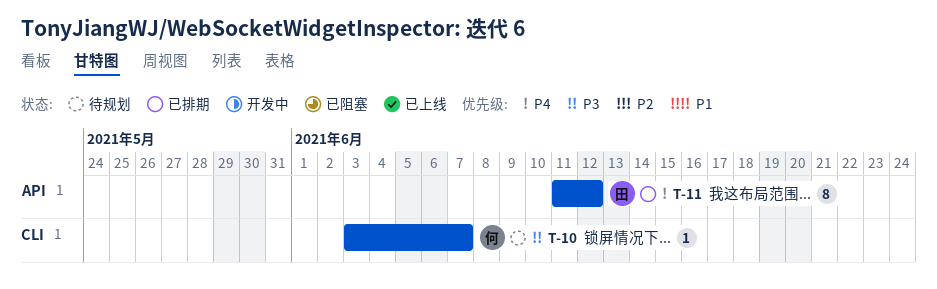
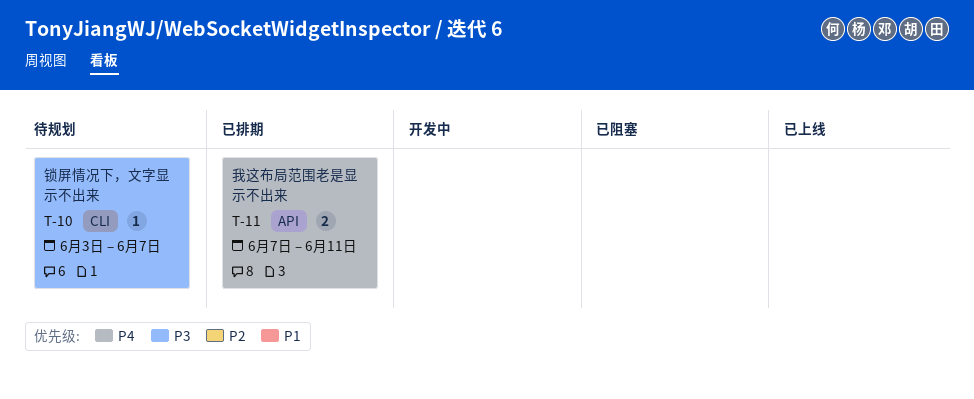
T-11, estimate: 8 -> 2
T-11, start: Jun 11 -> Jun 7
T-11, due: Jun 12 -> Jun 11

